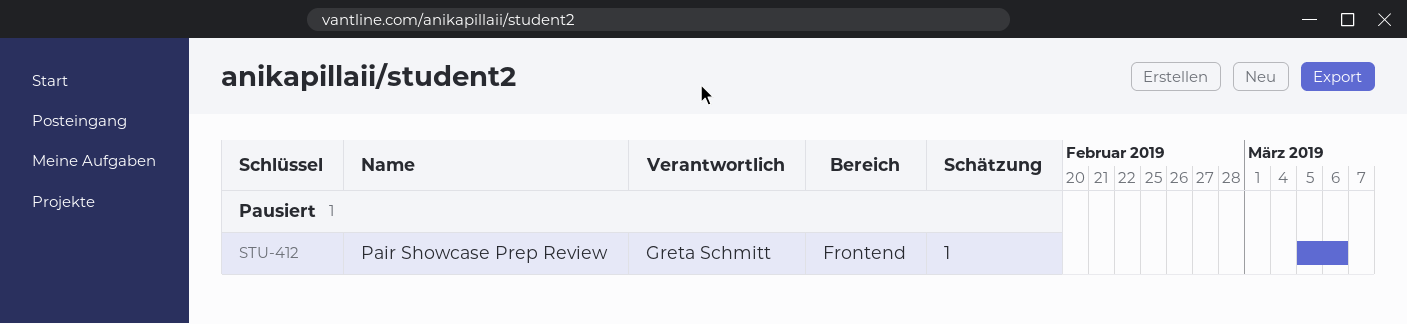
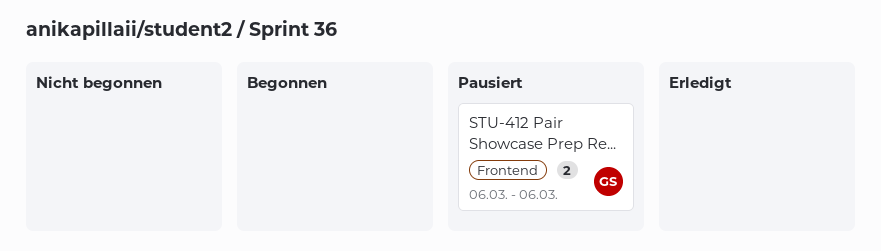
STU-412, estimate: 1 -> 2
STU-412, start: Mar 5 -> Mar 6

